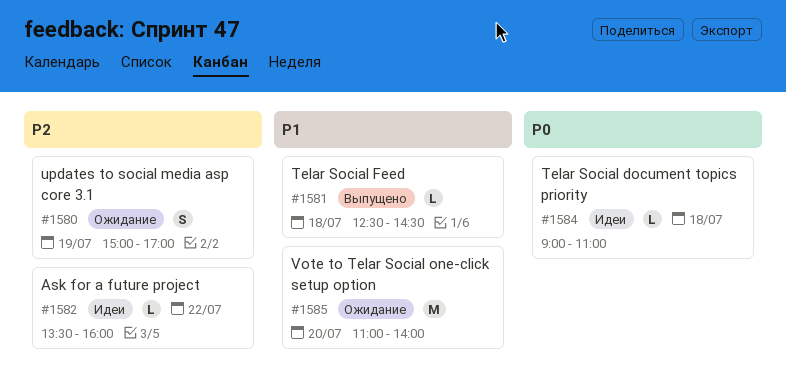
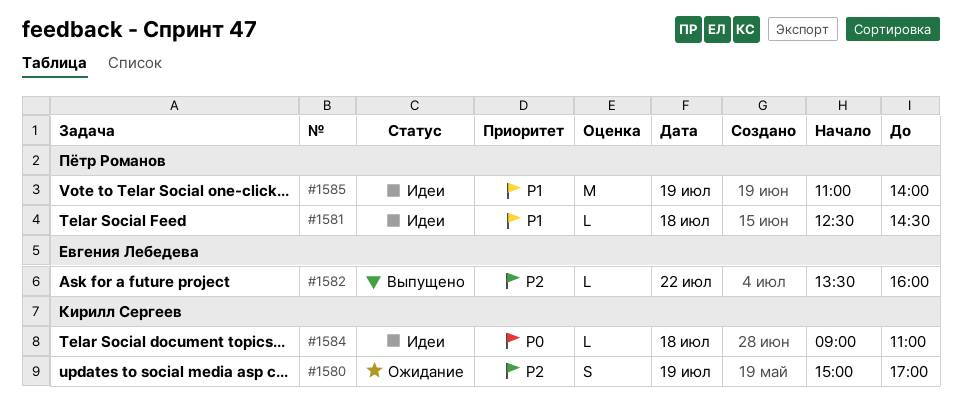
#1581, status: Выпущено -> Идеи
#1582, status: Идеи -> Выпущено
#1585, status: Ожидание -> Идеи
#1585, day: Jul 20 -> Jul 19

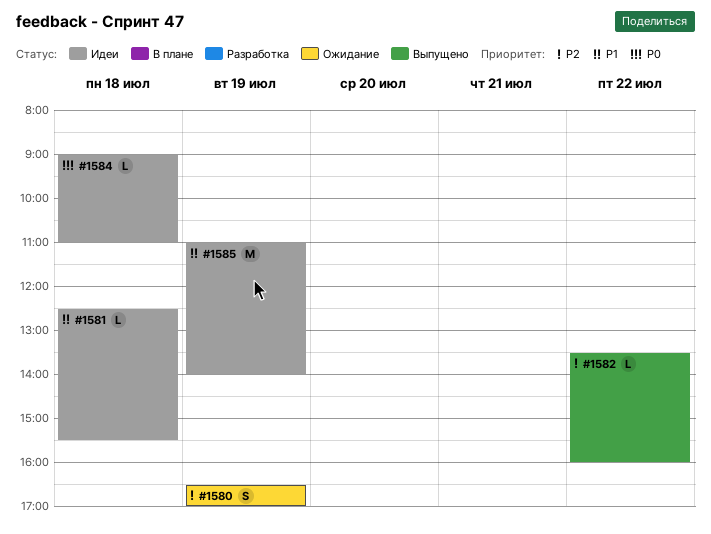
#1580, begins: 15:00 -> 16:30
#1581, ends: 14:30 -> 15:30

